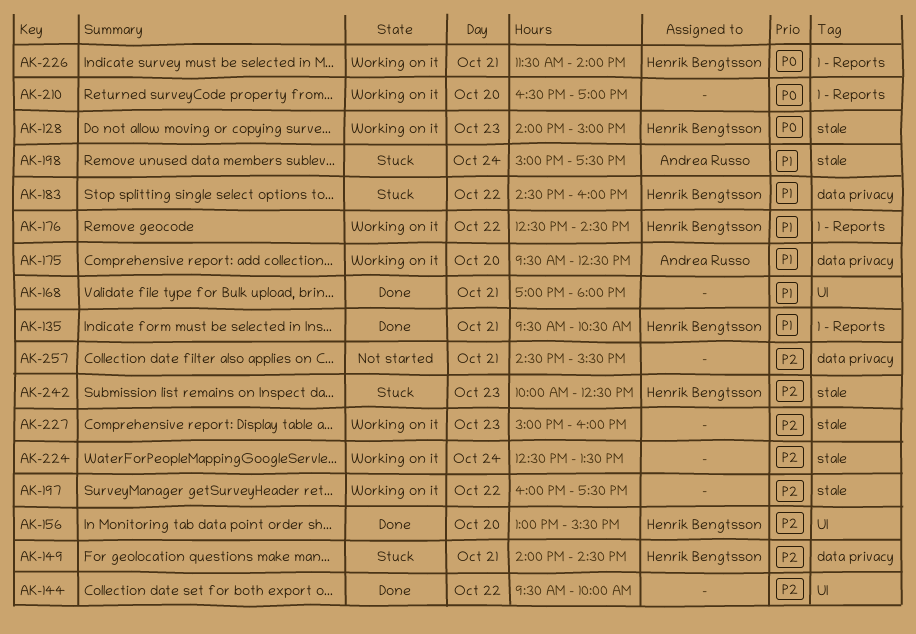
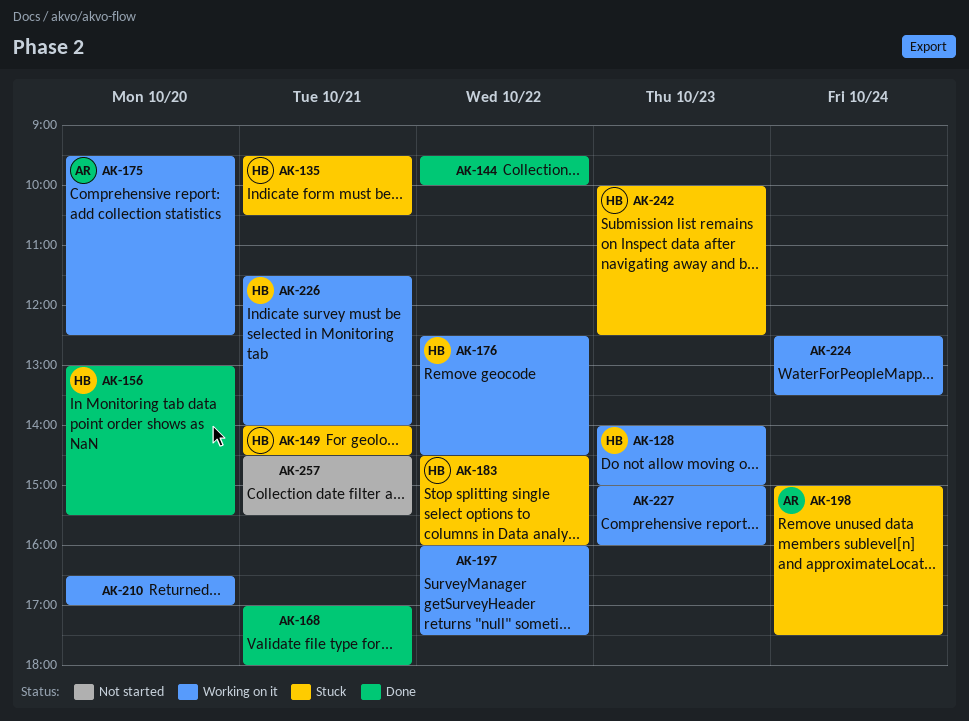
AK-135, status: Done -> Stuck

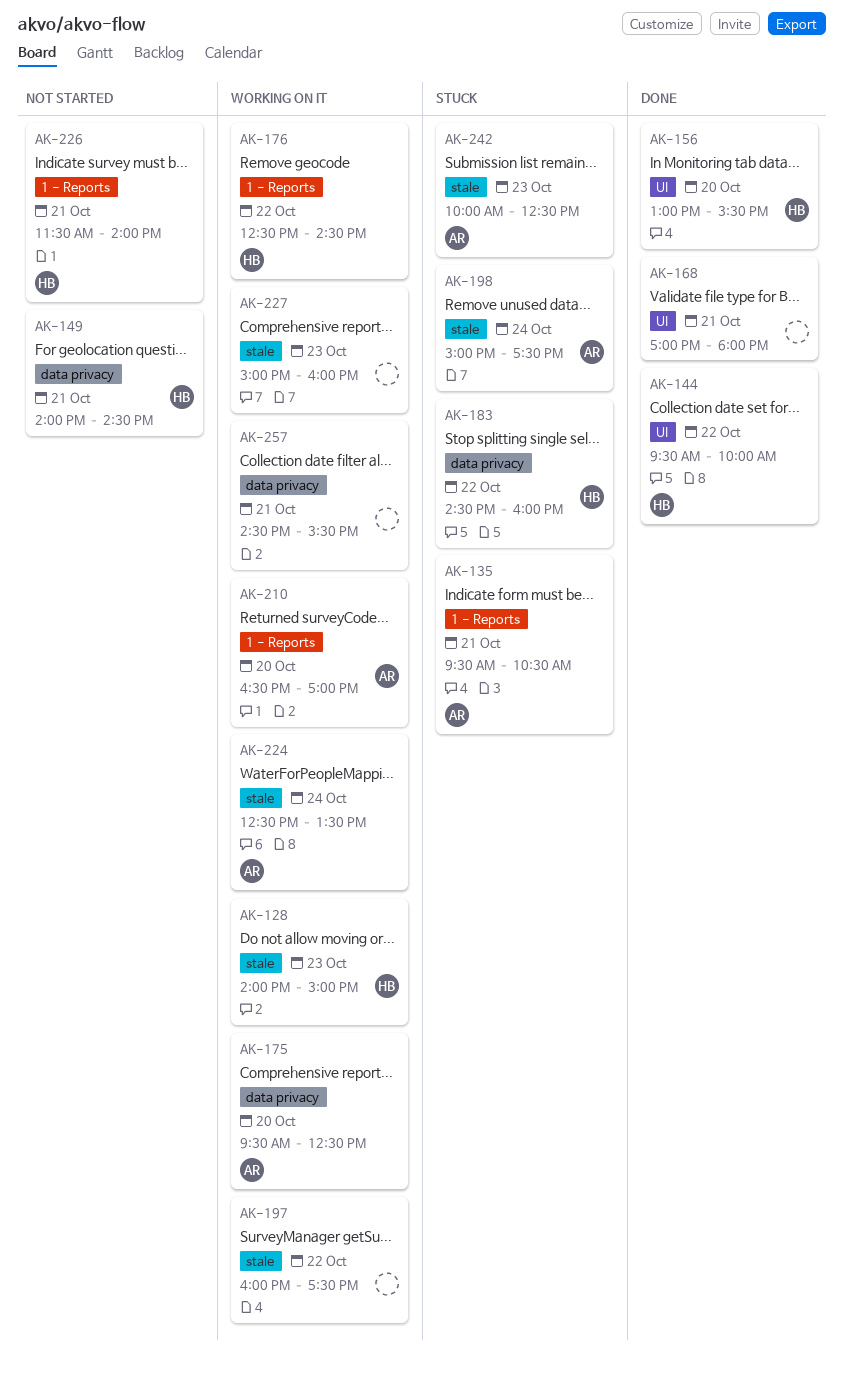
AK-135, owner: HB -> AR
AK-144, owner: none -> HB
AK-149, status: Stuck -> Not started
AK-210, owner: none -> AR
AK-224, owner: none -> AR
AK-226, status: Working on it -> Not started
AK-242, owner: HB -> AR
AK-257, status: Not started -> Working on it

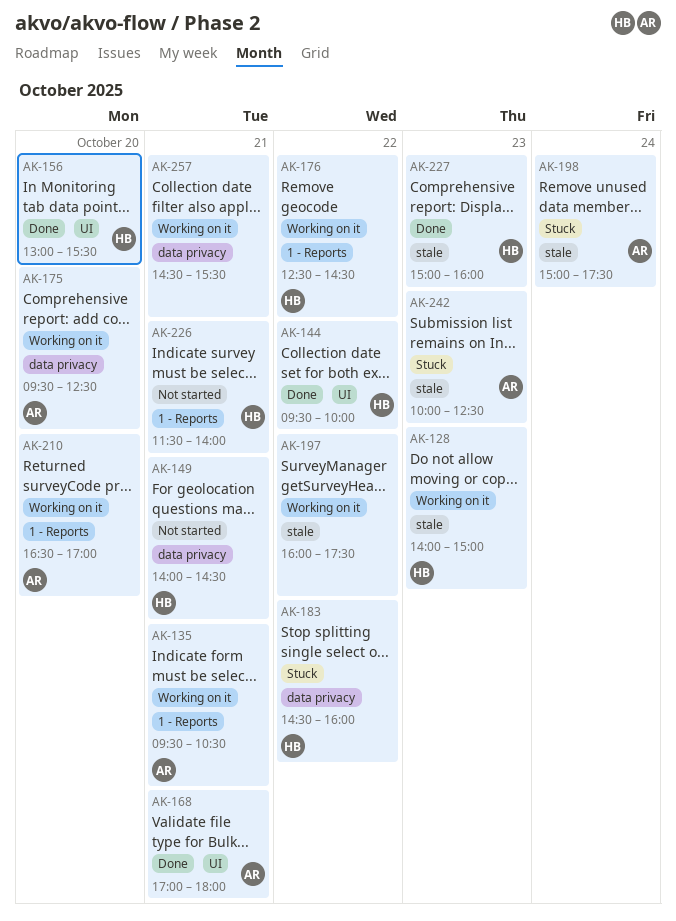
AK-135, status: Stuck -> Working on it
AK-168, owner: none -> AR
AK-224: present -> none
AK-227, status: Working on it -> Done
AK-227, owner: none -> HB

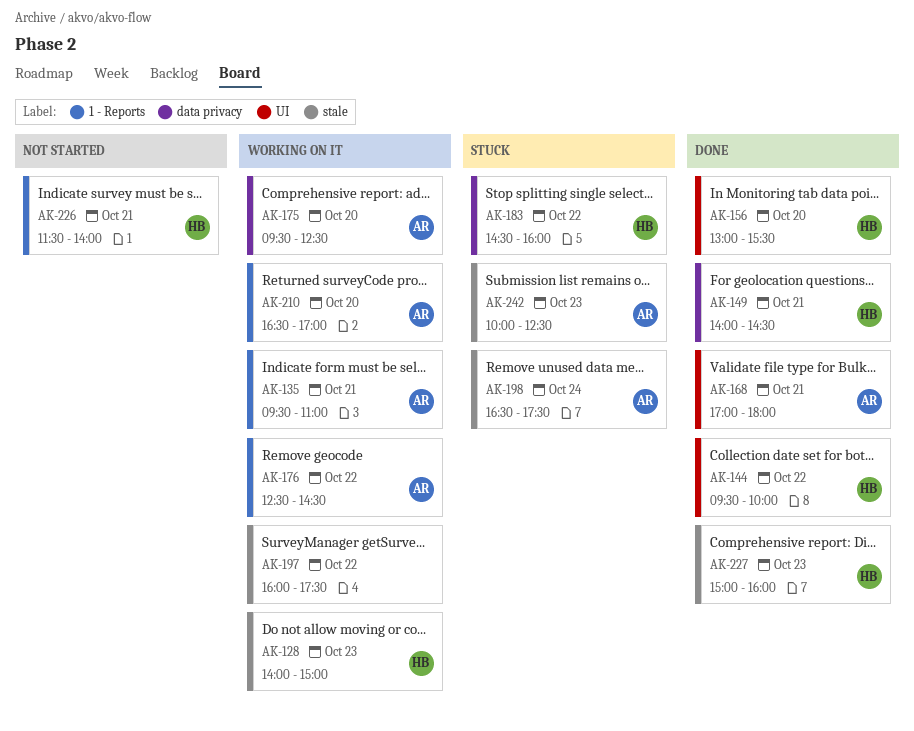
AK-135, ends: 10:30 -> 11:00
AK-149, status: Not started -> Done
AK-176, owner: HB -> AR
AK-198, begins: 15:00 -> 16:30
AK-257: present -> none

